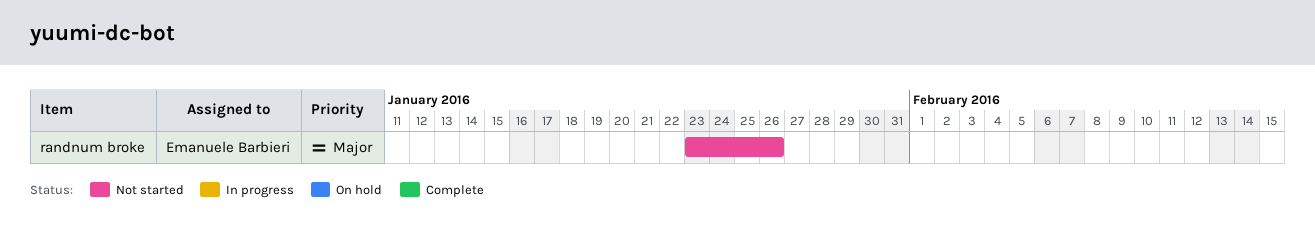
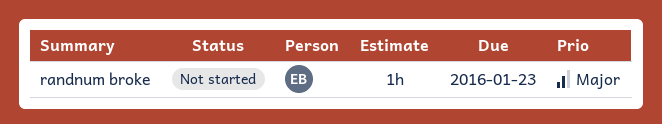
randnum broke, due: Jan 26 -> Jan 23

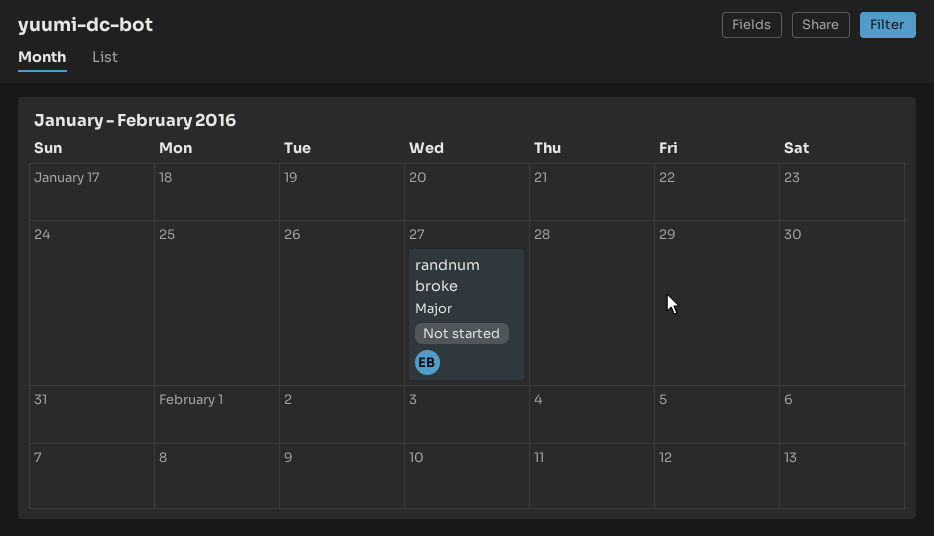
randnum broke, due: Jan 23 -> Jan 27

